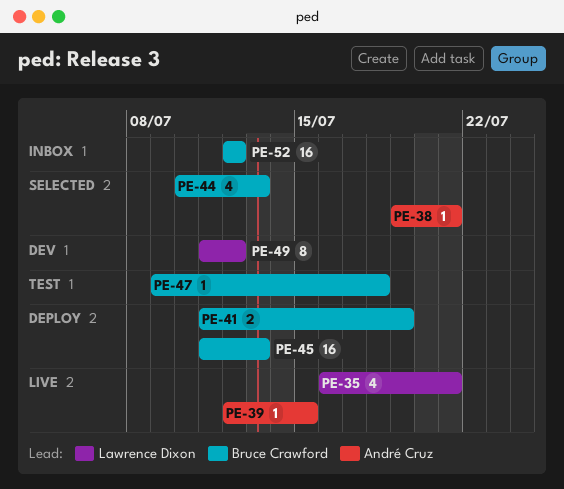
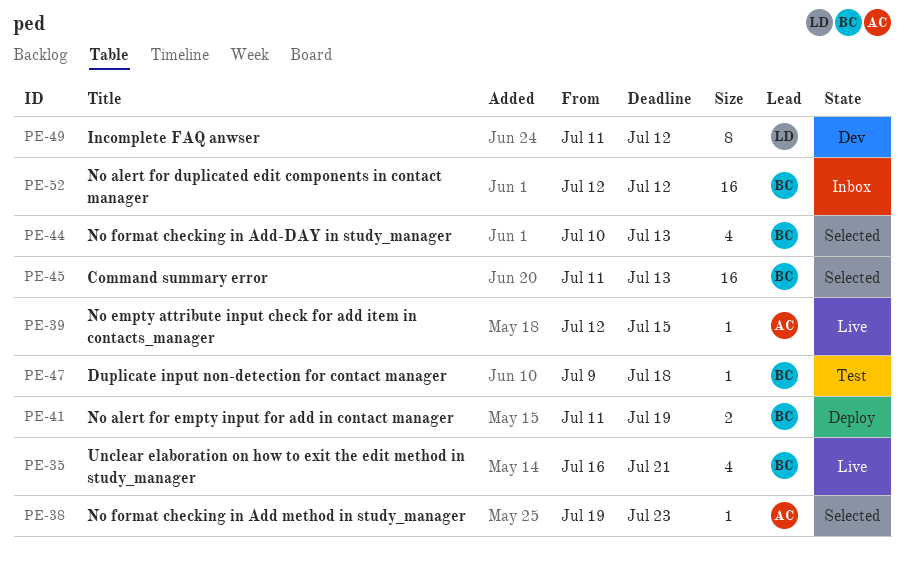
PE-35, owner: Lawrence Dixon -> Bruce Crawford
PE-38, due: Jul 21 -> Jul 23
PE-45, status: Deploy -> Selected

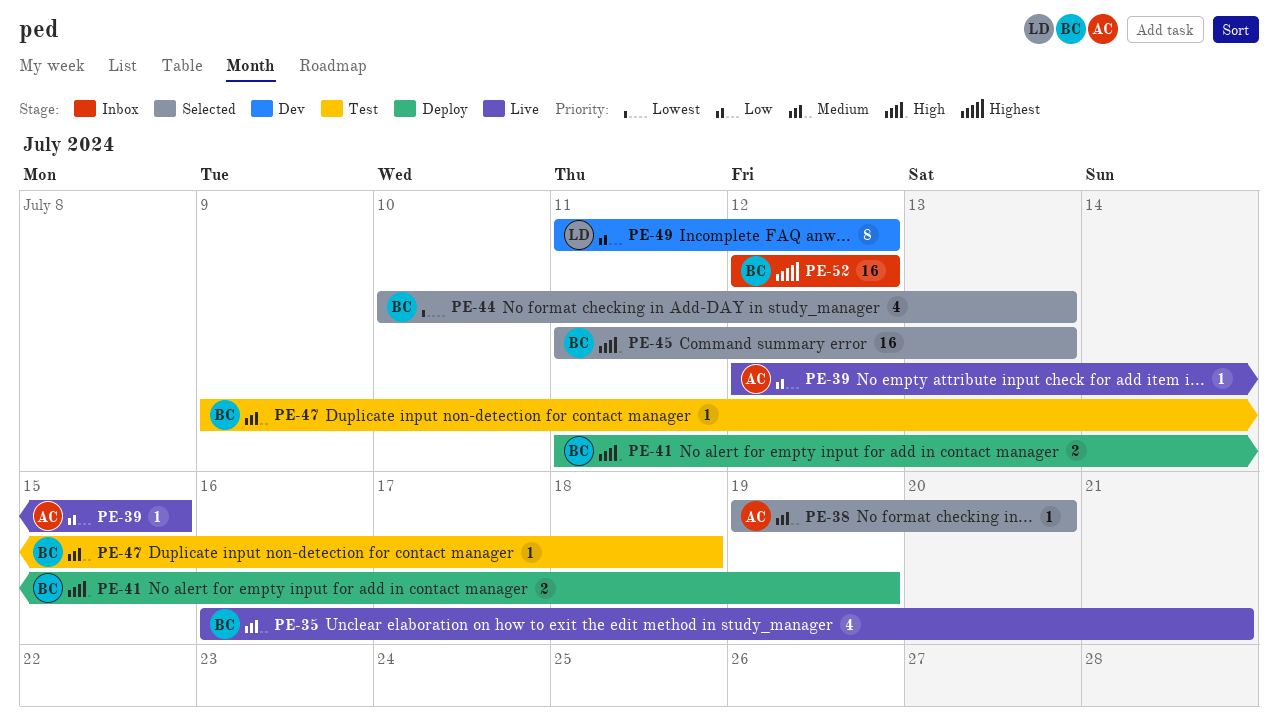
PE-38, due: Jul 23 -> Jul 20

